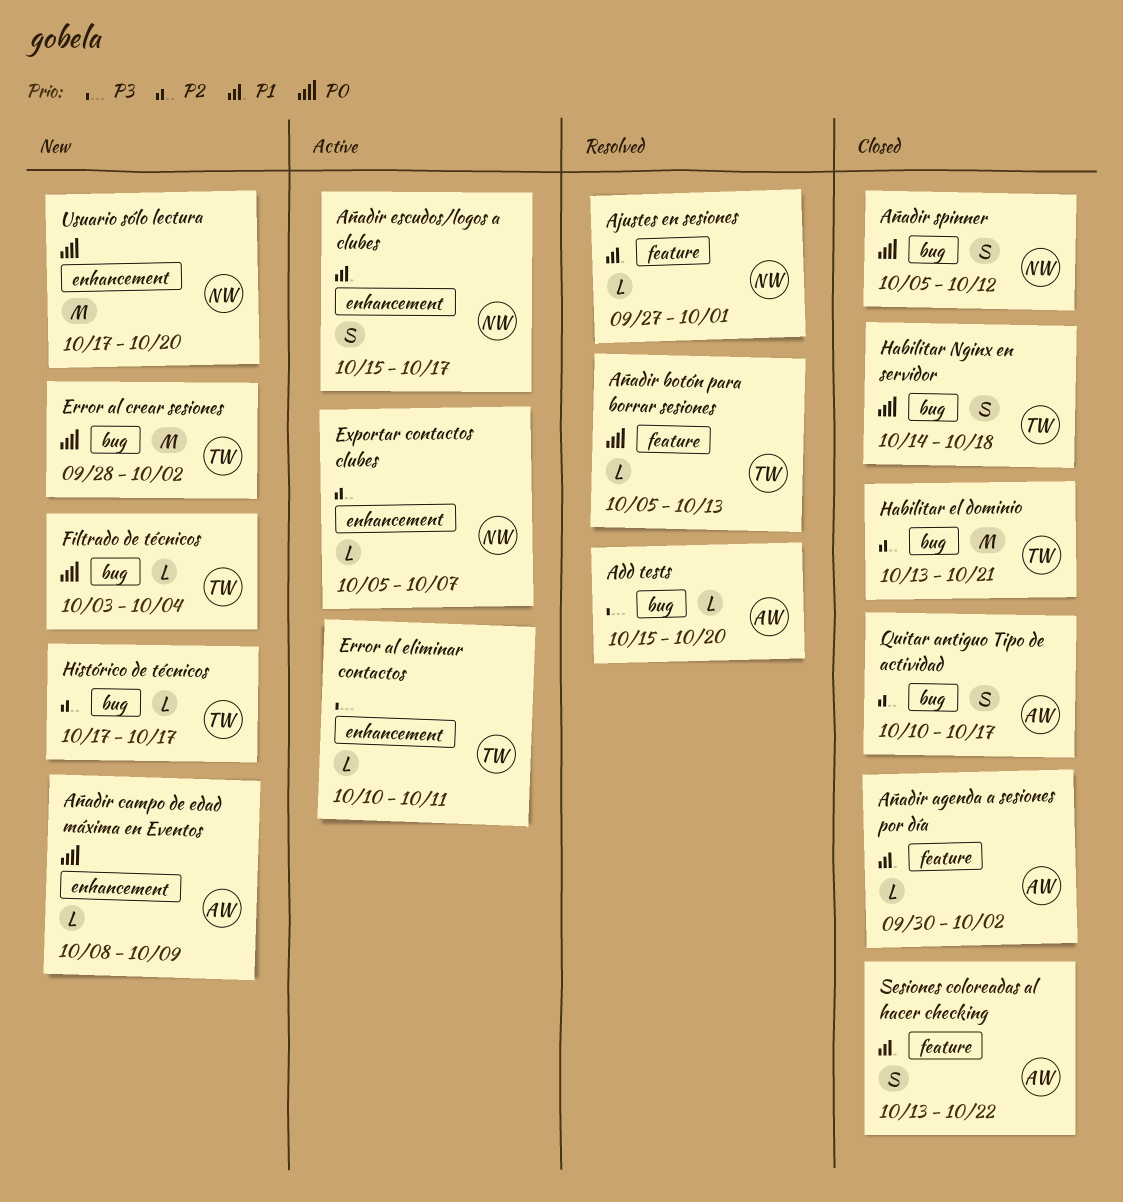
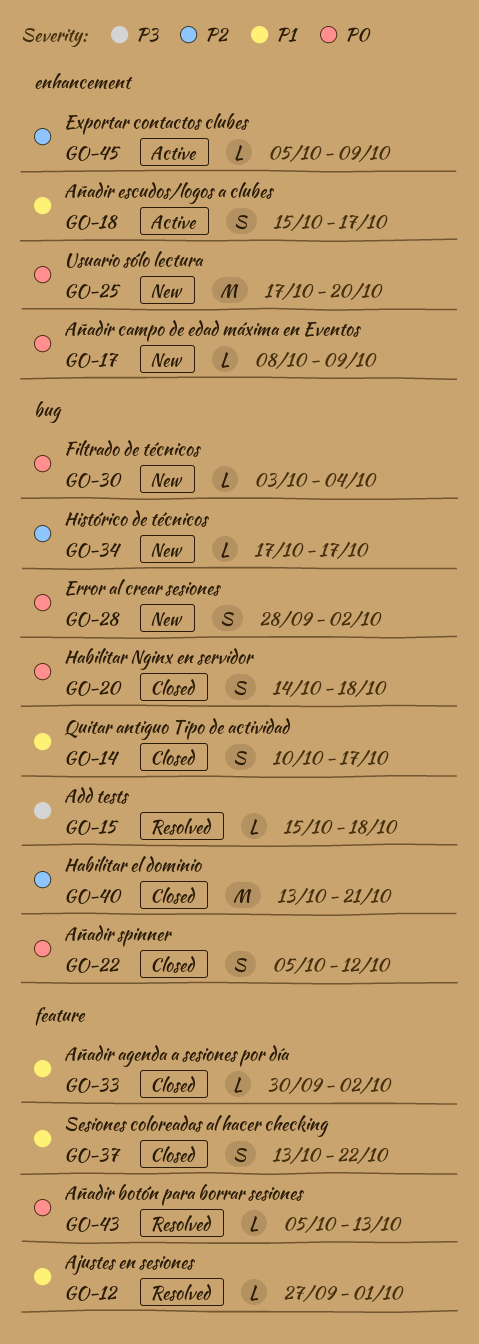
Add tests, due: Oct 20 -> Oct 18
Error al crear sesiones, estimate: M -> S
Error al eliminar contactos: present -> none
Exportar contactos clubes, due: Oct 7 -> Oct 9
Quitar antiguo Tipo de actividad, priority: P2 -> P1

